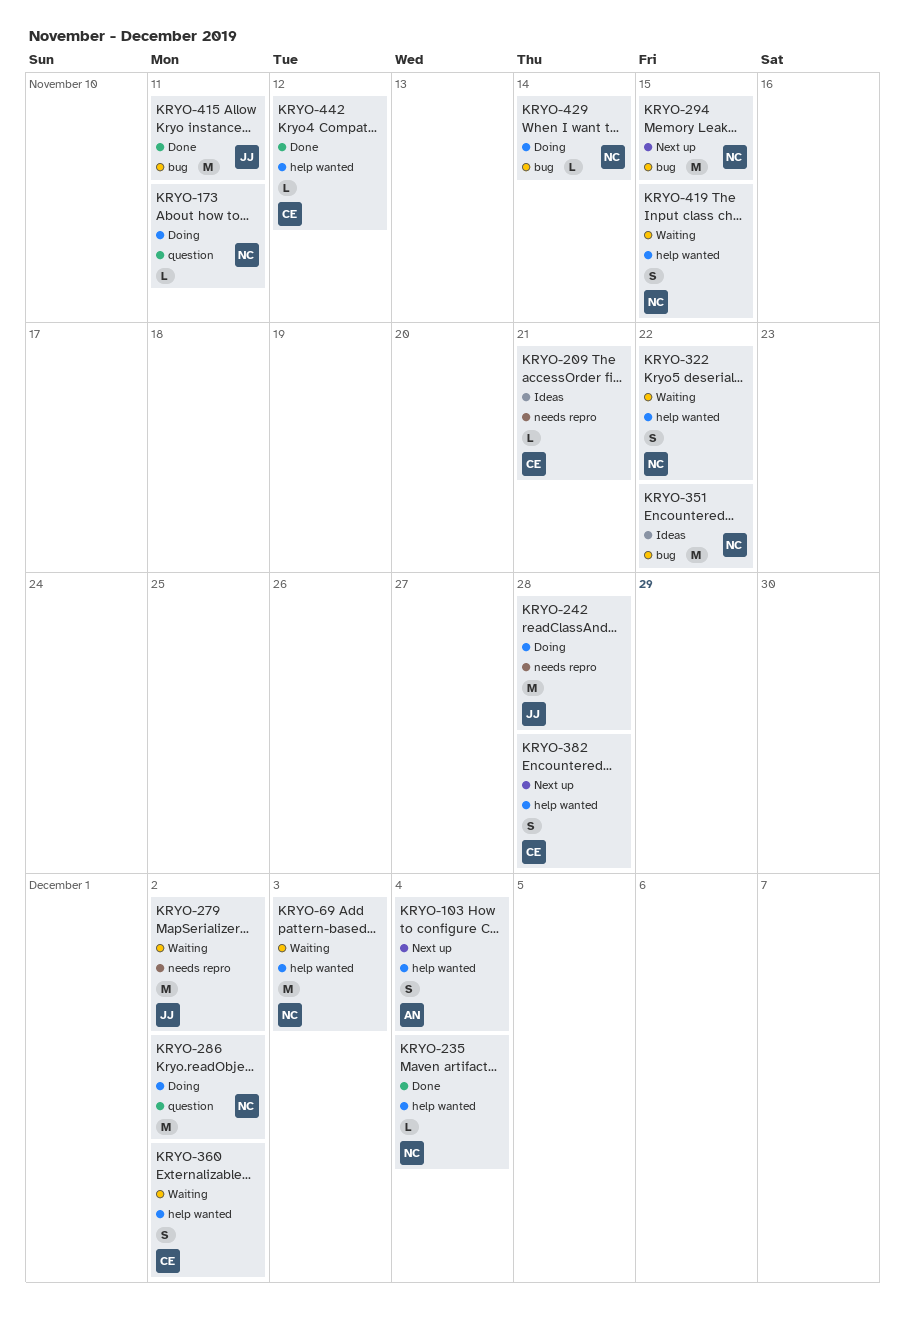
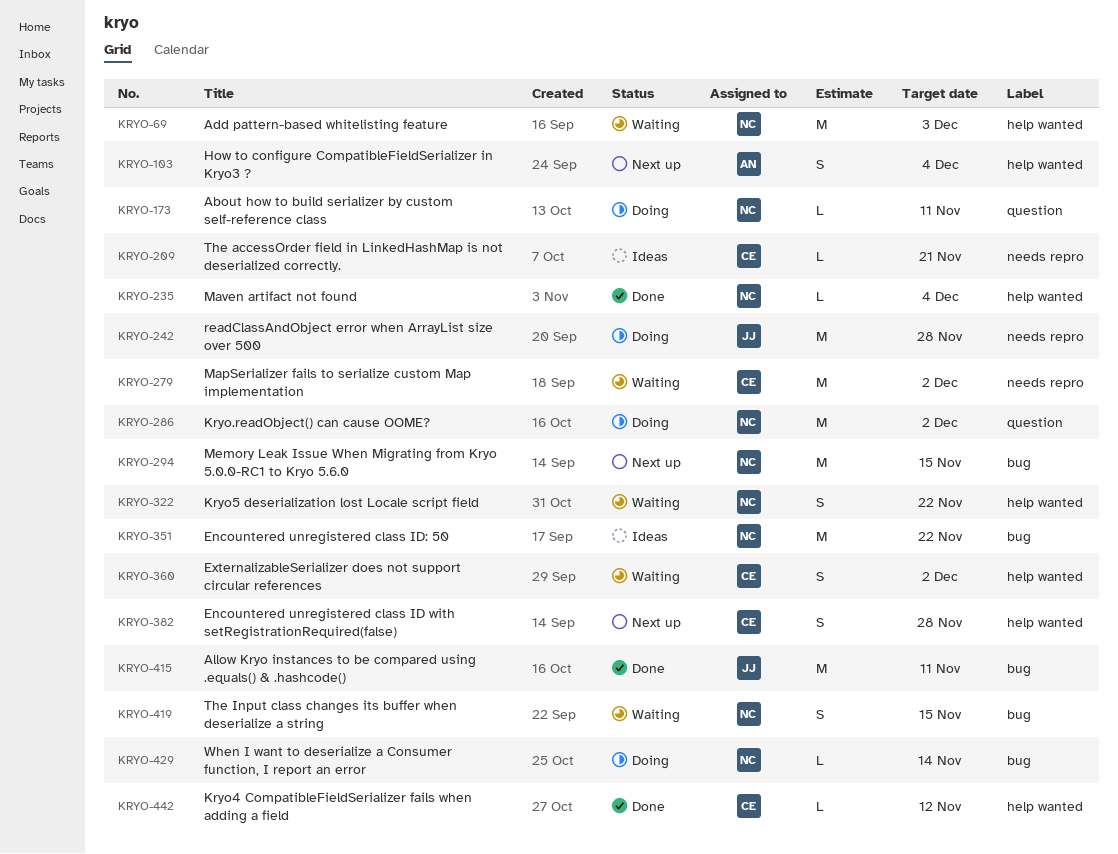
KRYO-279, owner: JJ -> CE
KRYO-419, label: help wanted -> bug

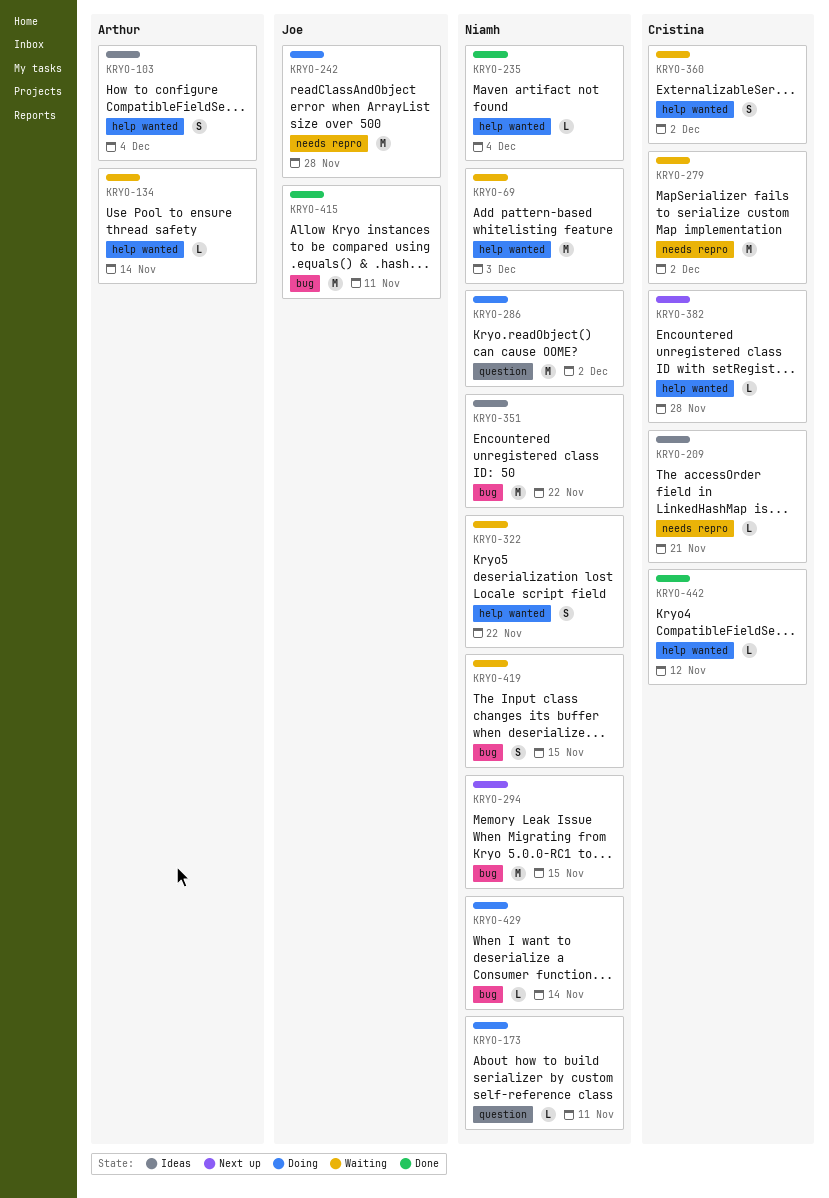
KRYO-103, status: Next up -> Ideas
KRYO-134: none -> present
KRYO-382, estimate: S -> L

